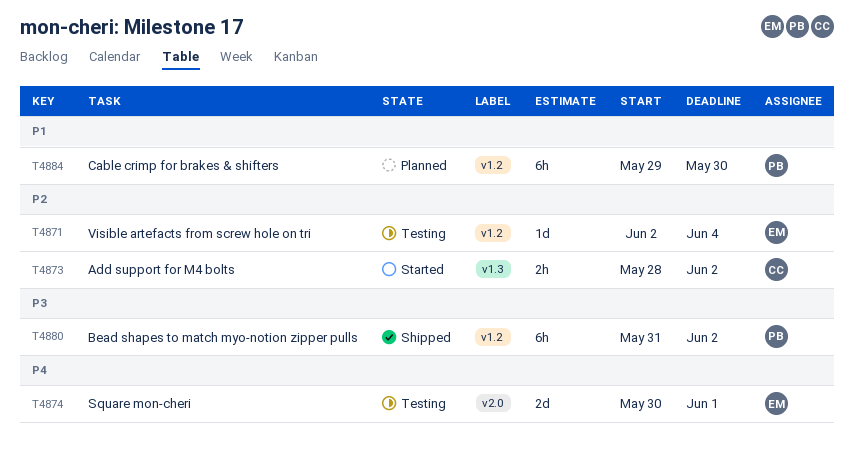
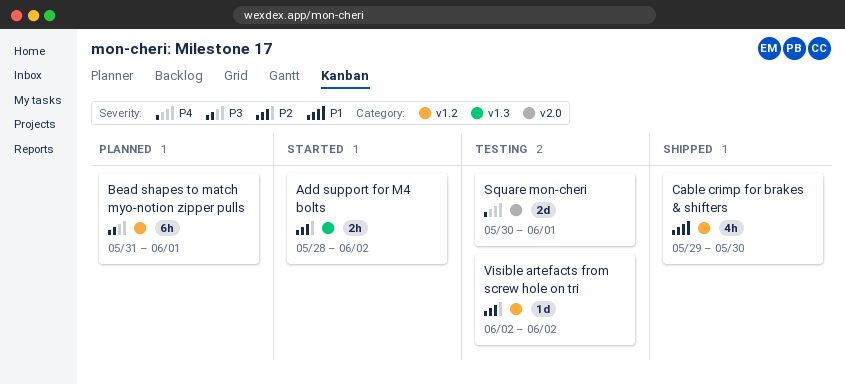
Bead shapes to match myo-notion zipper pulls, status: Shipped -> Planned
Bead shapes to match myo-notion zipper pulls, due: Jun 2 -> Jun 1
Cable crimp for brakes & shifters, status: Planned -> Shipped
Cable crimp for brakes & shifters, estimate: 6h -> 4h
Visible artefacts from screw hole on tri, due: Jun 4 -> Jun 2

